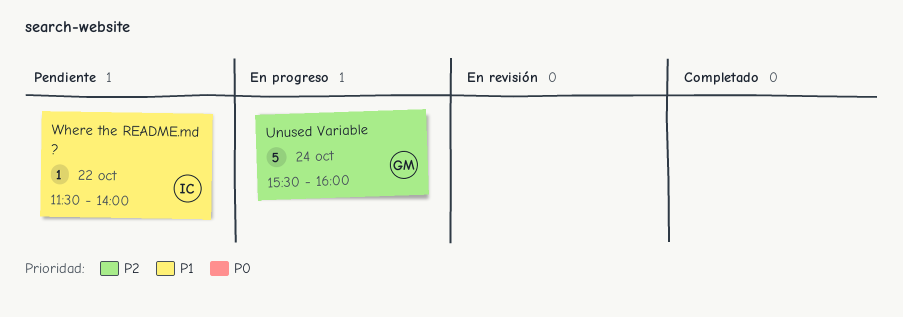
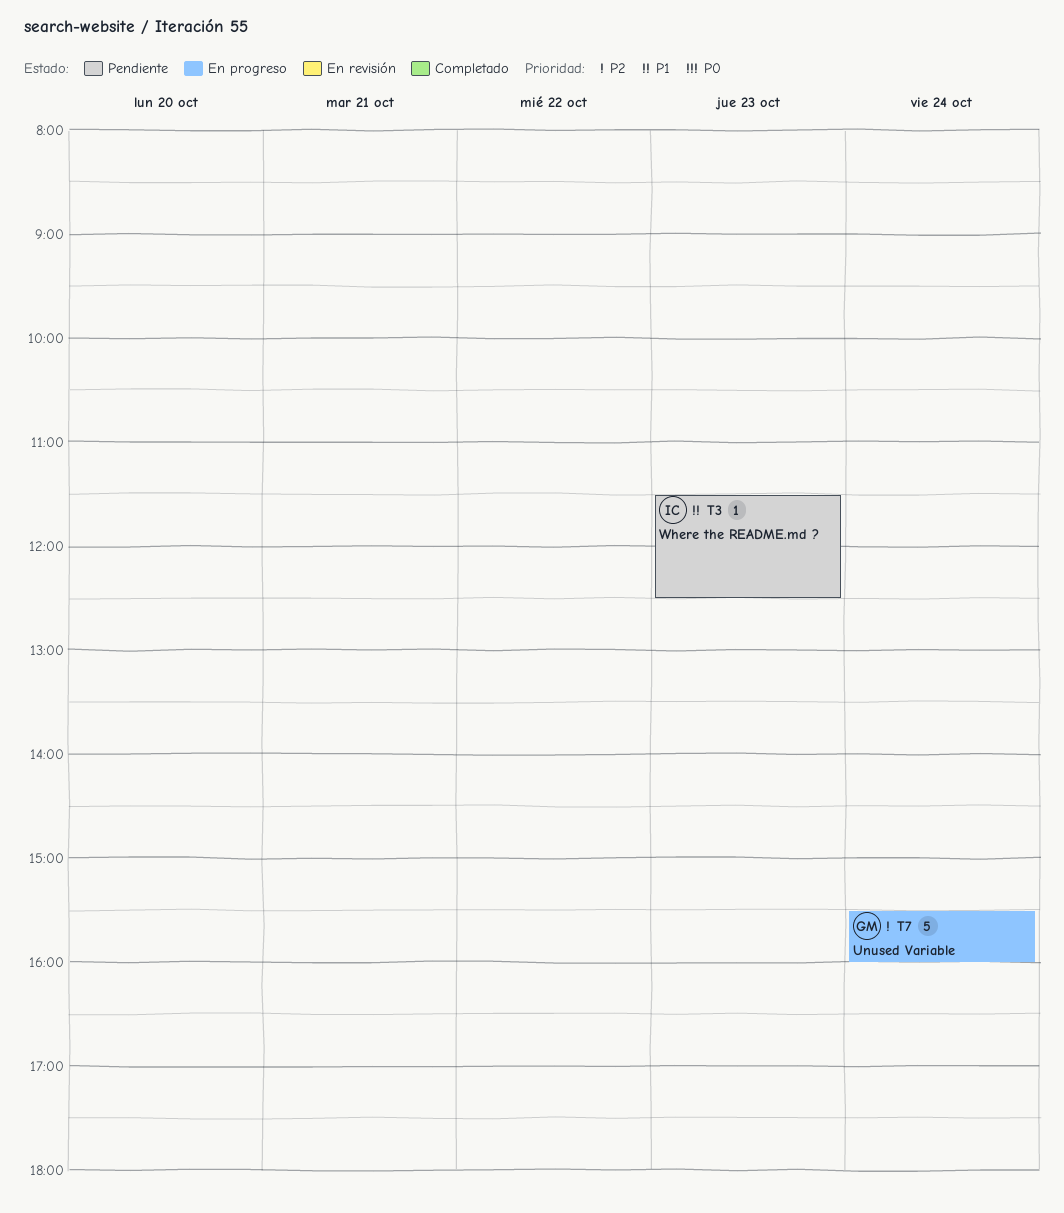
Where the README.md ?, day: Oct 22 -> Oct 23
Where the README.md ?, ends: 14:00 -> 12:30

